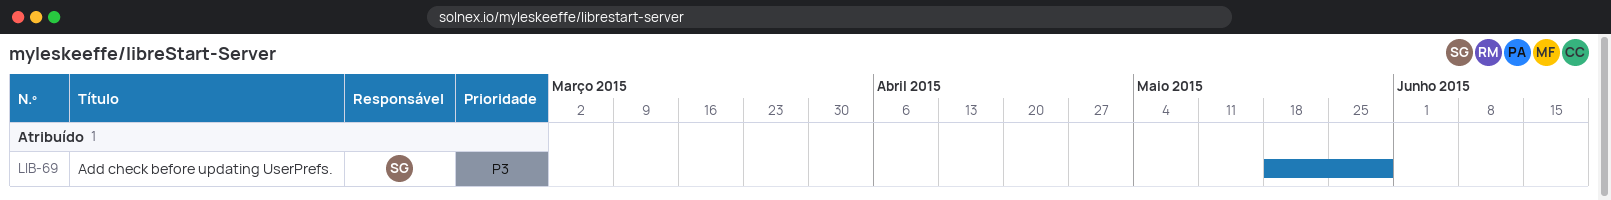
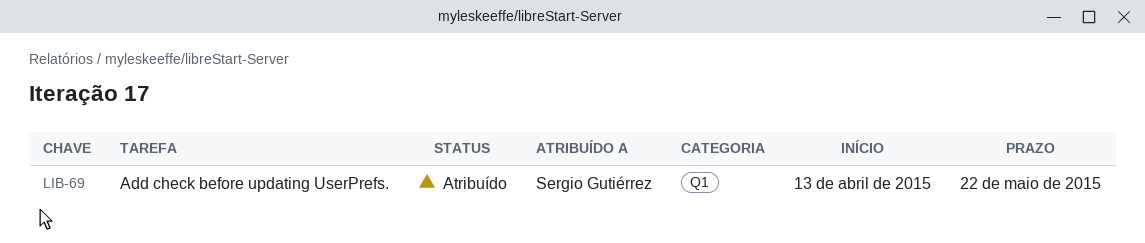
LIB-69, start: May 18 -> Apr 13
LIB-69, due: May 29 -> May 22

